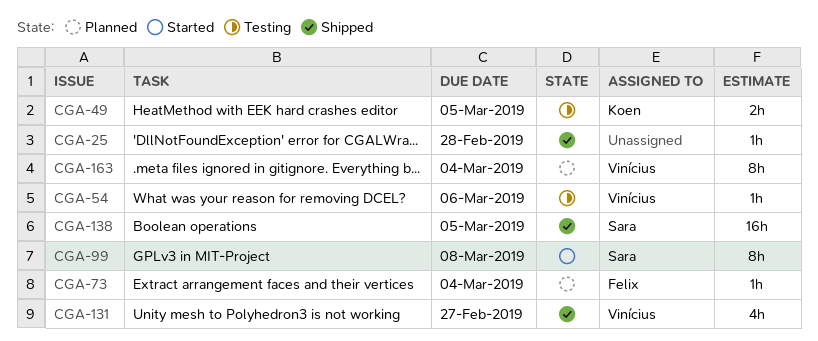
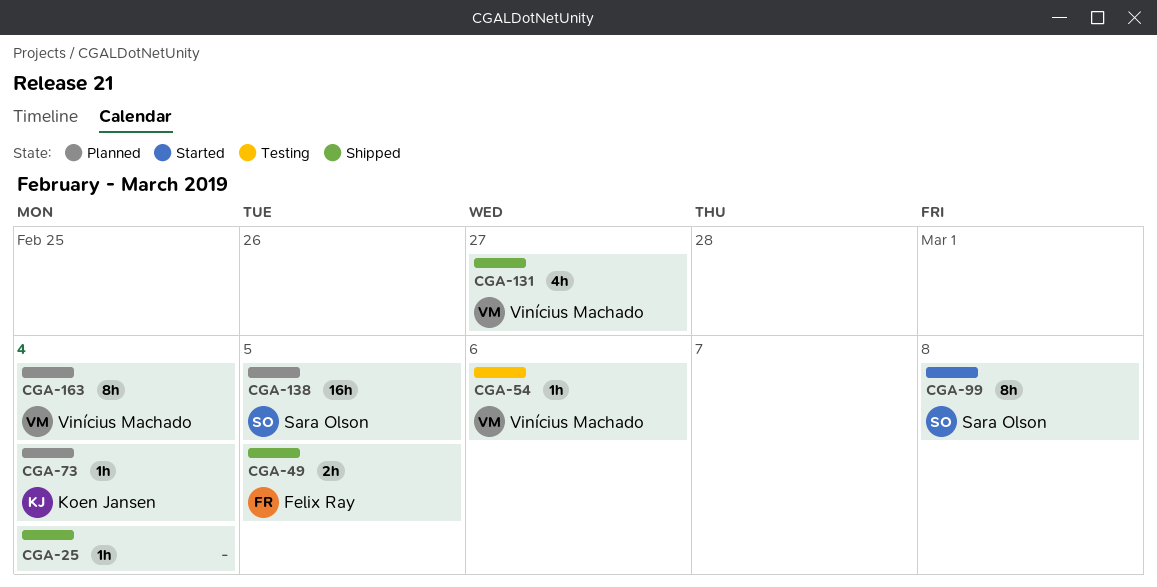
CGA-25, due: Feb 28 -> Mar 4
CGA-49, status: Testing -> Shipped
CGA-49, owner: Koen Jansen -> Felix Ray
CGA-73, owner: Felix Ray -> Koen Jansen
CGA-138, status: Shipped -> Planned

